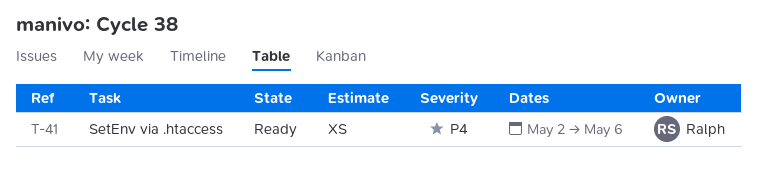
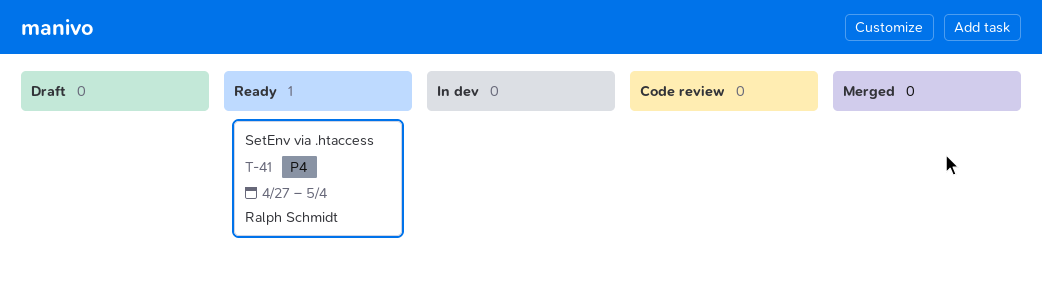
T-41, start: May 2 -> Apr 27
T-41, due: May 6 -> May 4

